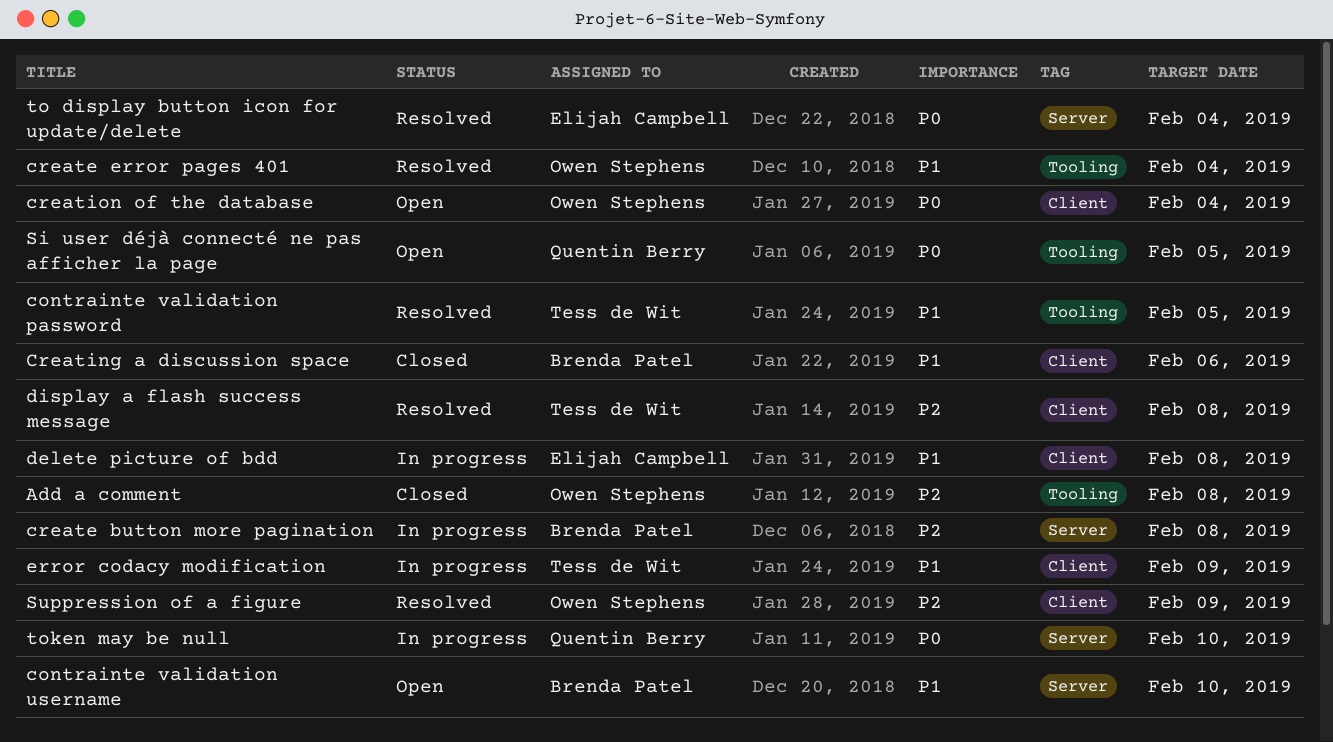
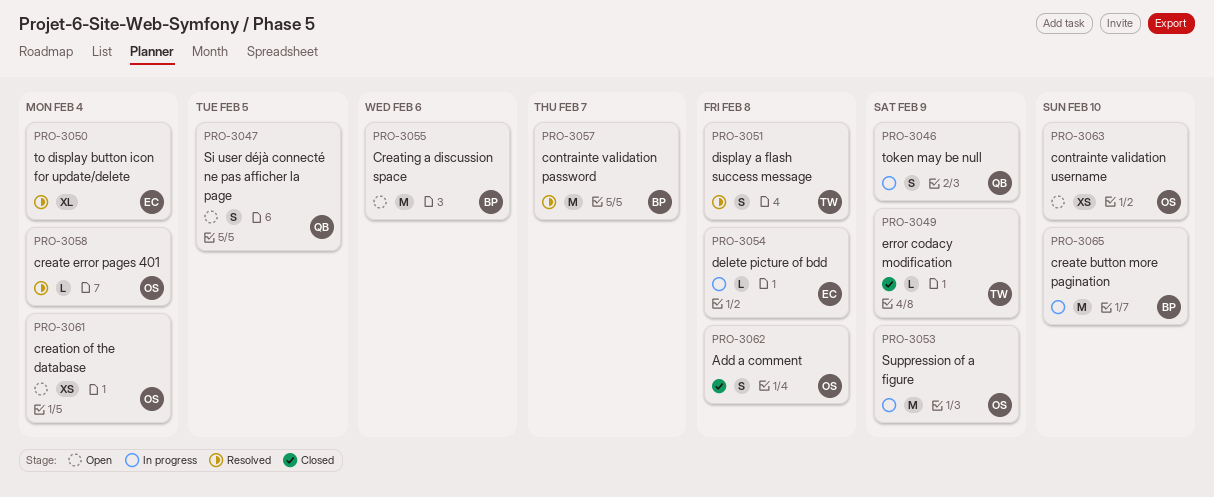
contrainte validation password, owner: Tess de Wit -> Brenda Patel
contrainte validation password, due: Feb 5 -> Feb 7
contrainte validation username, owner: Brenda Patel -> Owen Stephens
create button more pagination, due: Feb 8 -> Feb 10
Creating a discussion space, status: Closed -> Open
error codacy modification, status: In progress -> Closed
Suppression of a figure, status: Resolved -> In progress
token may be null, due: Feb 10 -> Feb 9

